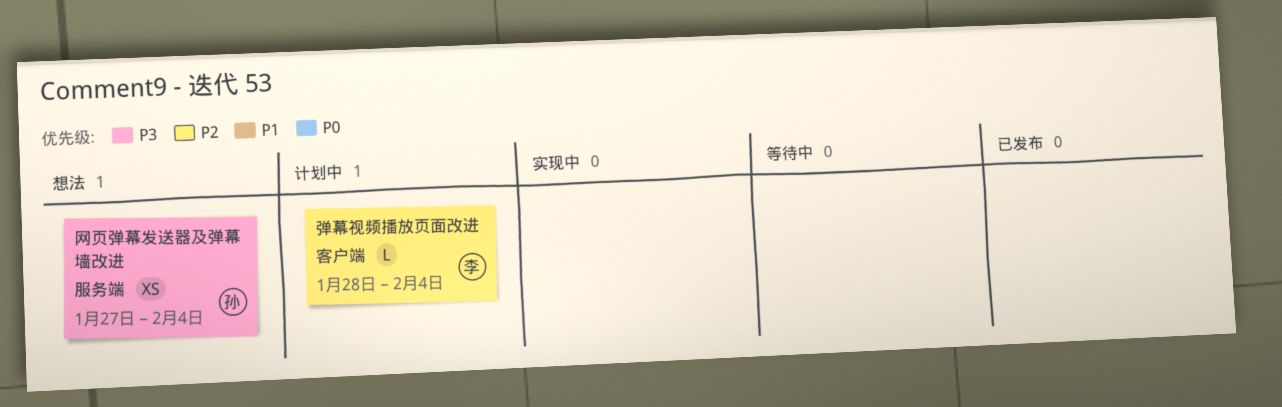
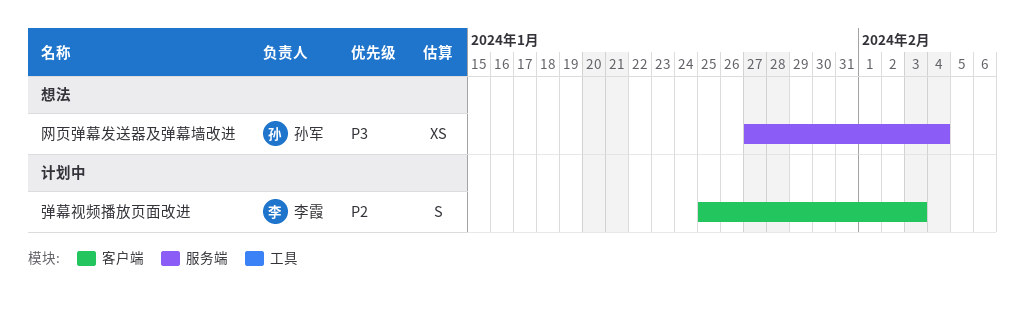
弹幕视频播放页面改进, estimate: L -> S
弹幕视频播放页面改进, start: Jan 28 -> Jan 25
弹幕视频播放页面改进, due: Feb 4 -> Feb 3

